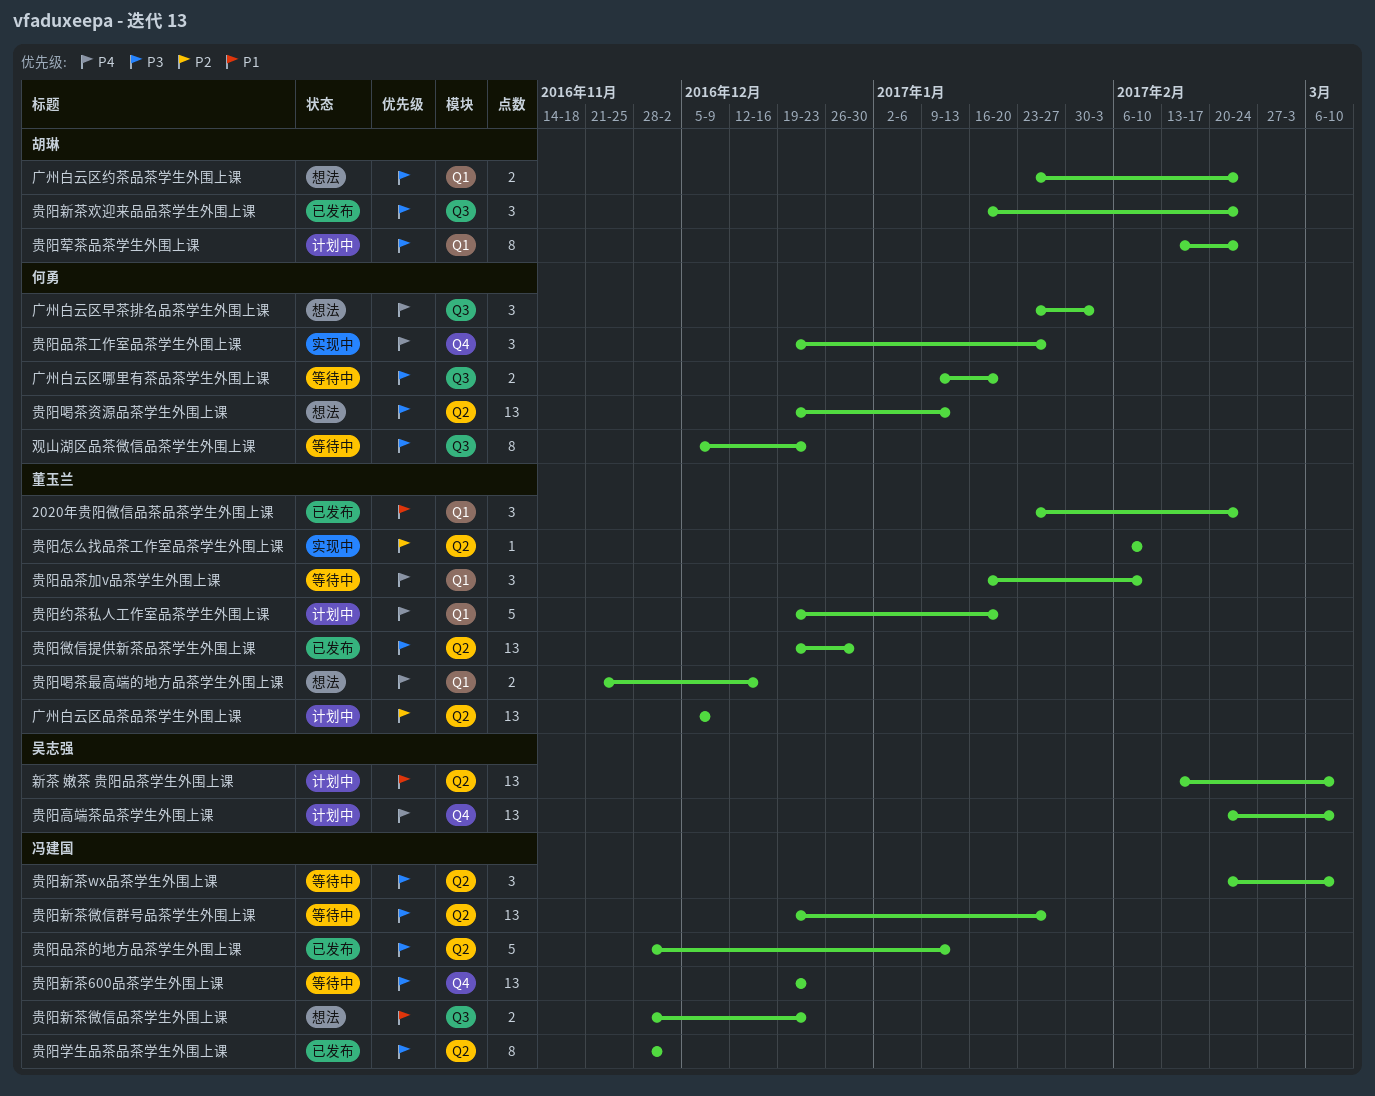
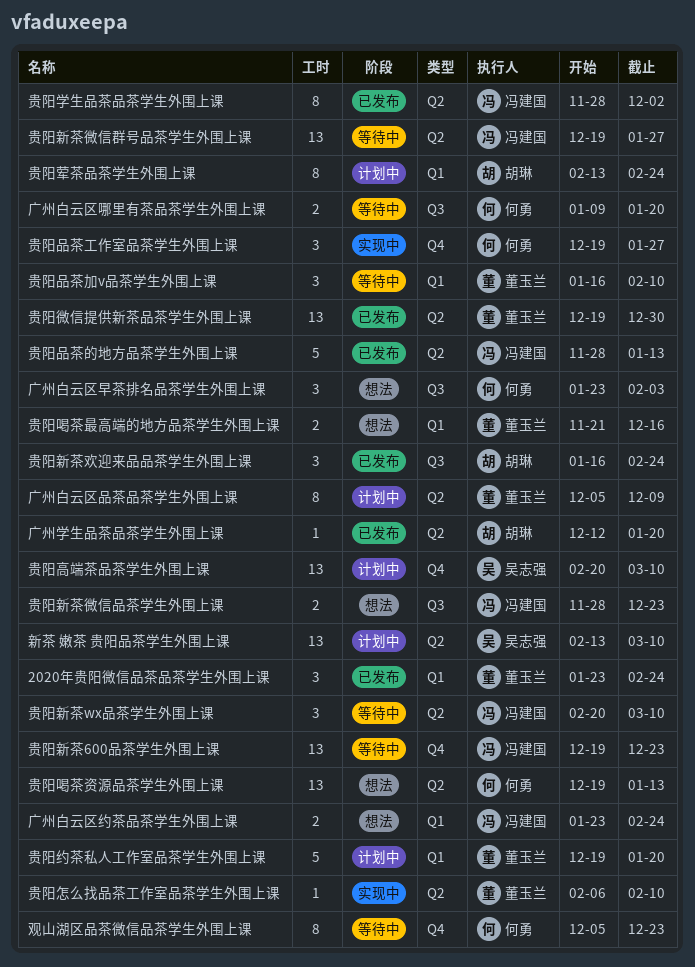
广州学生品茶品茶学生外围上课: none -> present
广州白云区品茶品茶学生外围上课, estimate: 13 -> 8
广州白云区约茶品茶学生外围上课, owner: 胡琳 -> 冯建国
观山湖区品茶微信品茶学生外围上课, label: Q3 -> Q4

